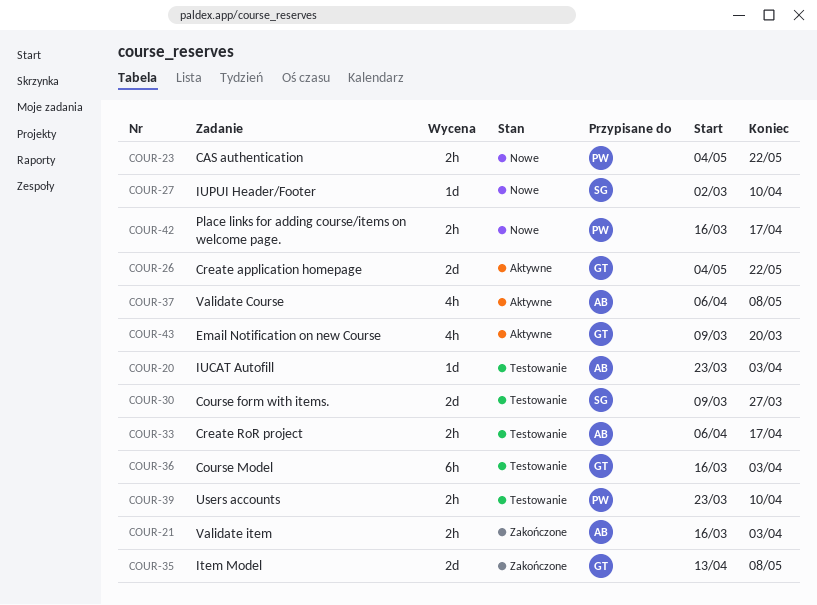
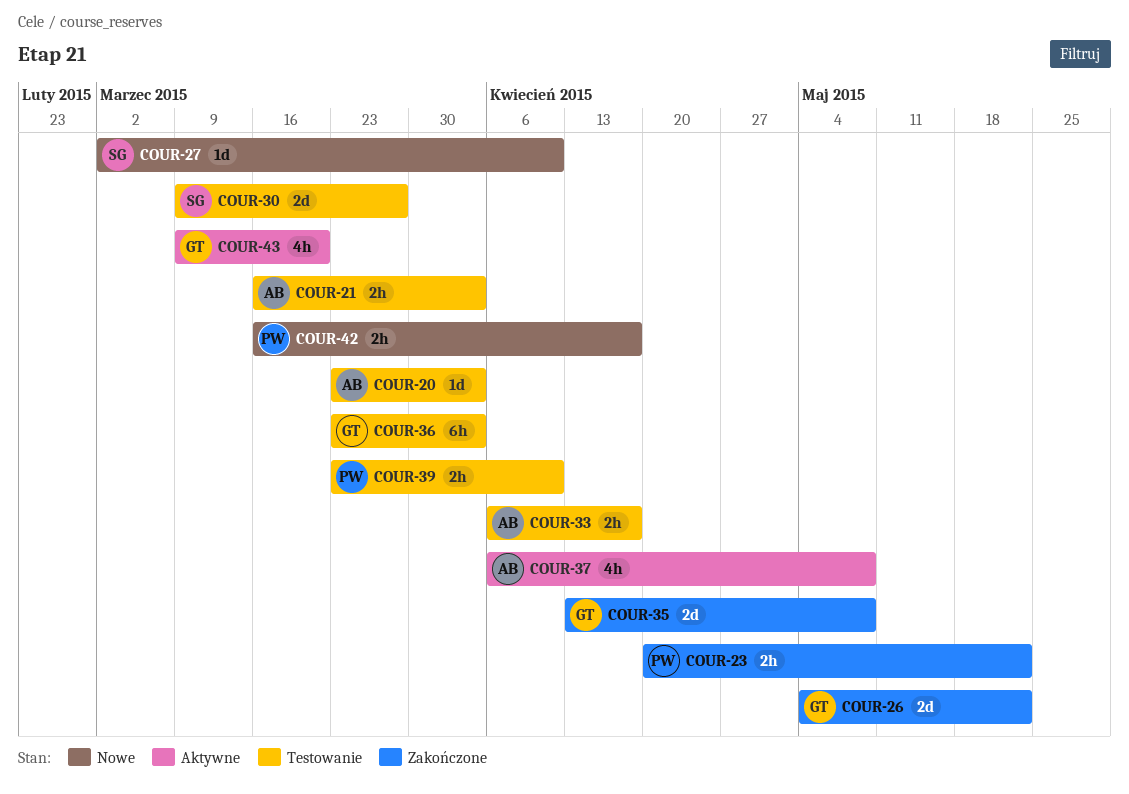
COUR-21, status: Zakończone -> Testowanie
COUR-23, status: Nowe -> Zakończone
COUR-23, start: May 4 -> Apr 20
COUR-26, status: Aktywne -> Zakończone
COUR-36, start: Mar 16 -> Mar 23

